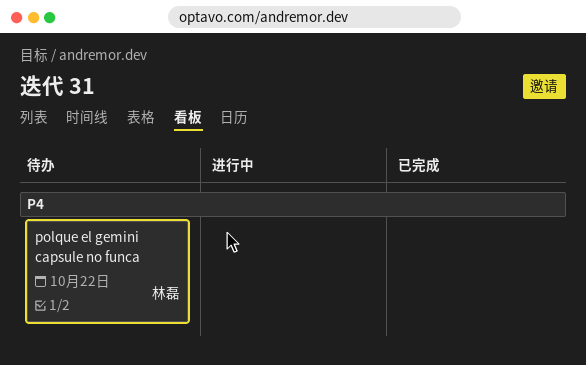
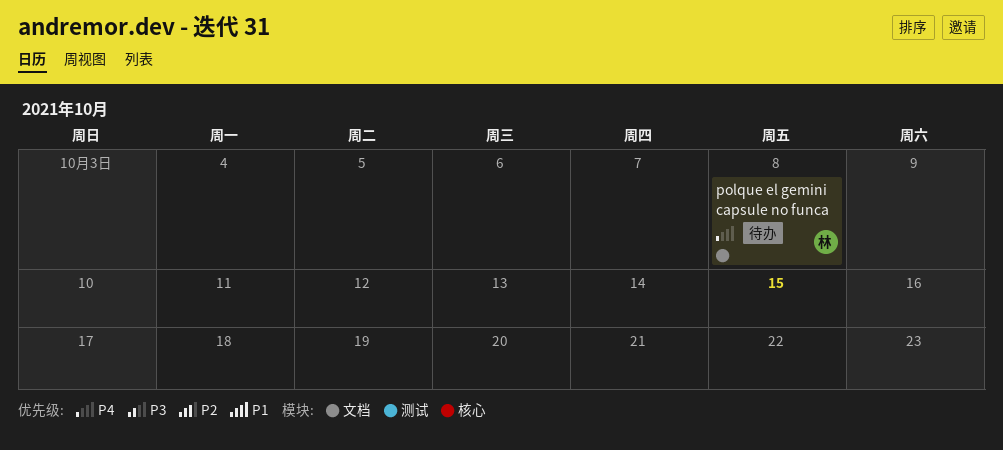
polque el gemini capsule no funca, due: Oct 22 -> Oct 8

